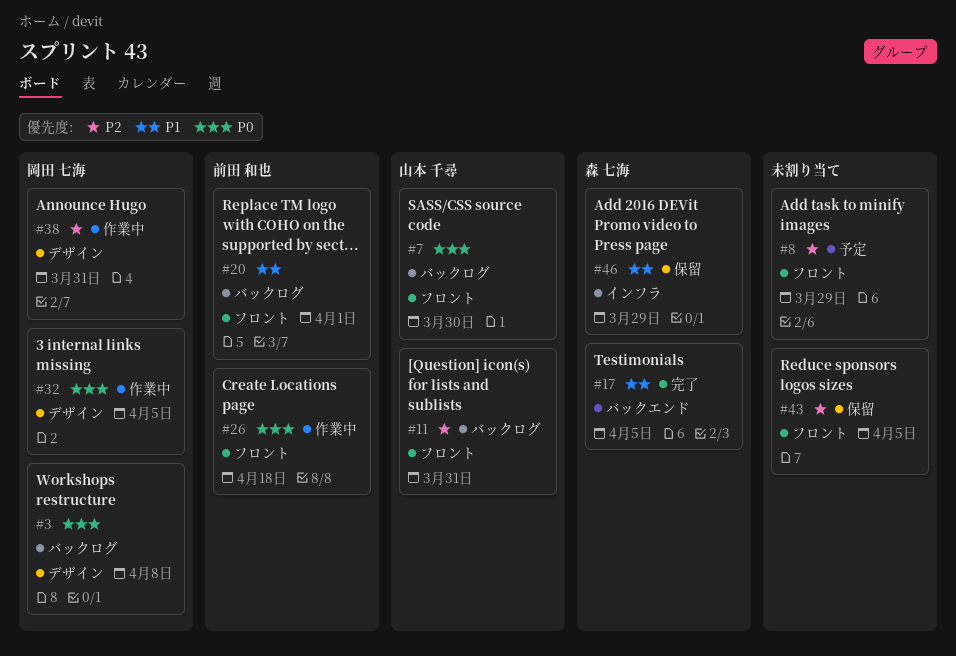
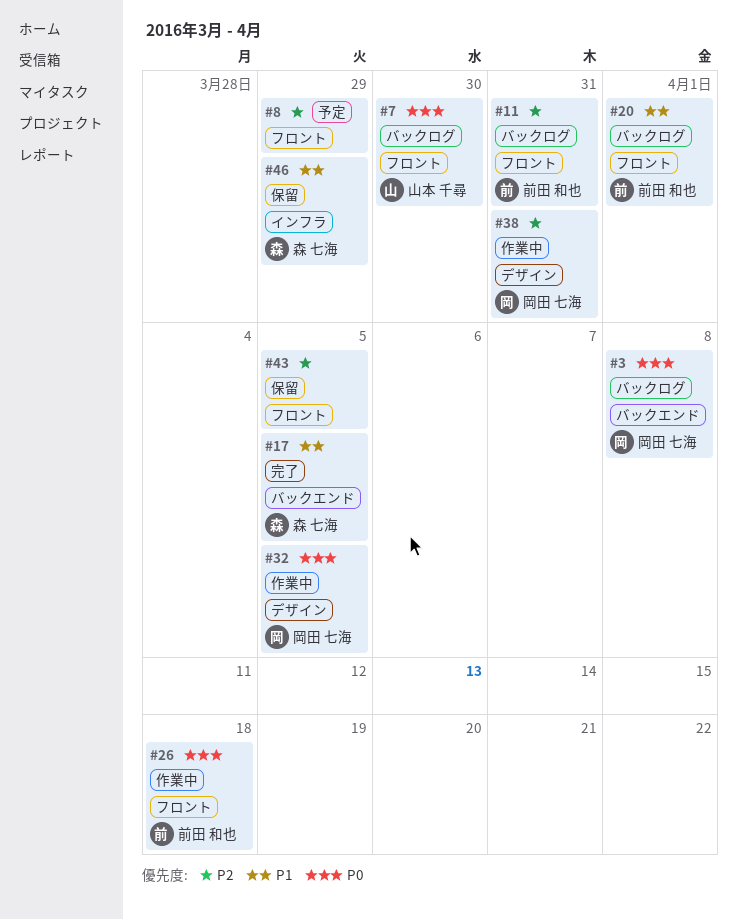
#3, label: デザイン -> バックエンド
#11, owner: 山本 千尋 -> 前田 和也

